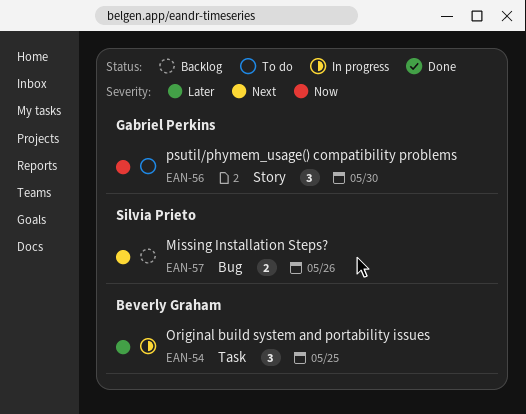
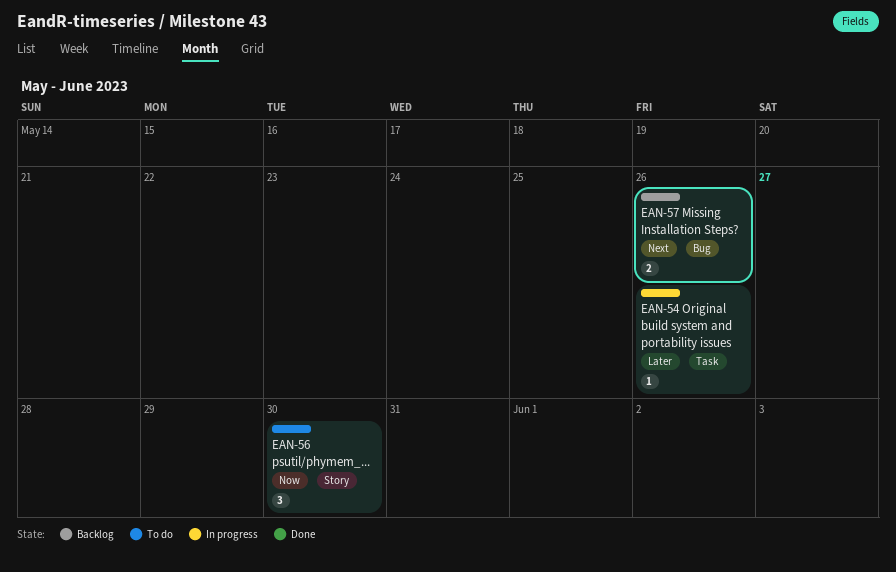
EAN-54, estimate: 3 -> 1
EAN-54, due: May 25 -> May 26

